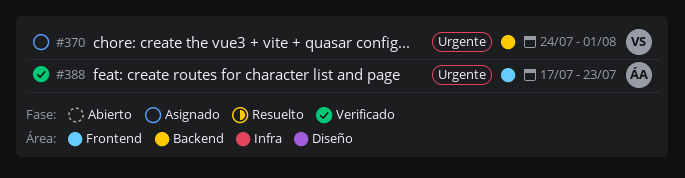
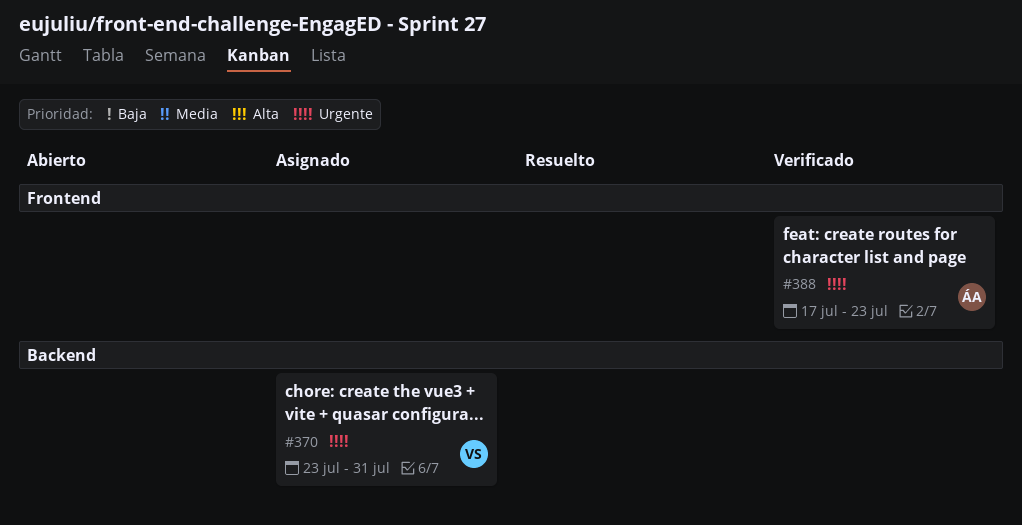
#370, start: Jul 24 -> Jul 23
#370, due: Aug 1 -> Jul 31

